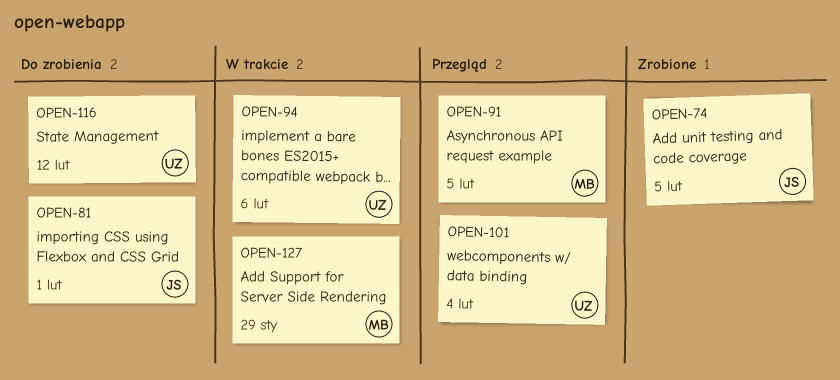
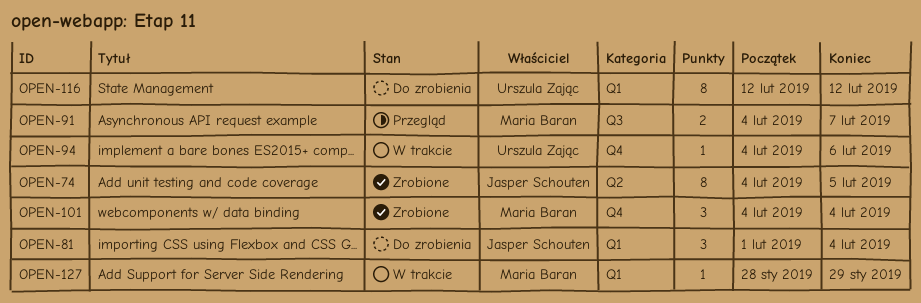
OPEN-81, due: Feb 1 -> Feb 4
OPEN-91, due: Feb 5 -> Feb 7
OPEN-101, status: Przegląd -> Zrobione
OPEN-101, owner: Urszula Zając -> Maria Baran

